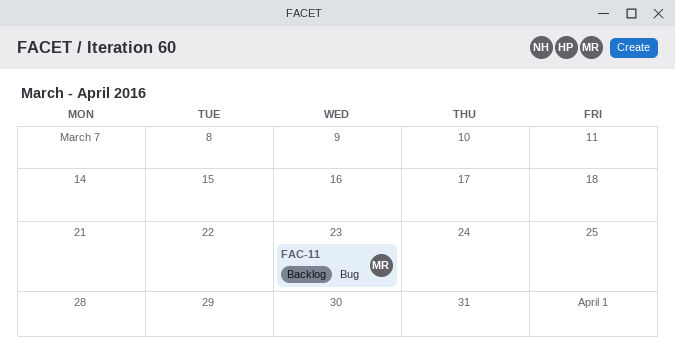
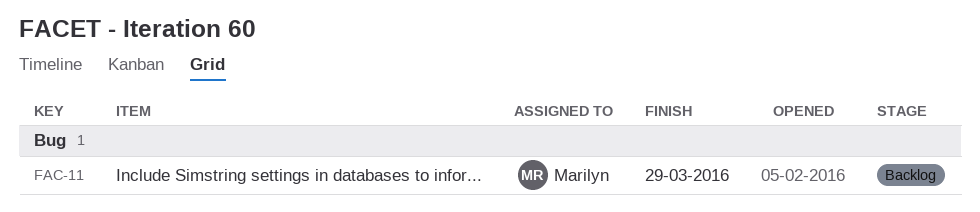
FAC-11, due: Mar 23 -> Mar 29

